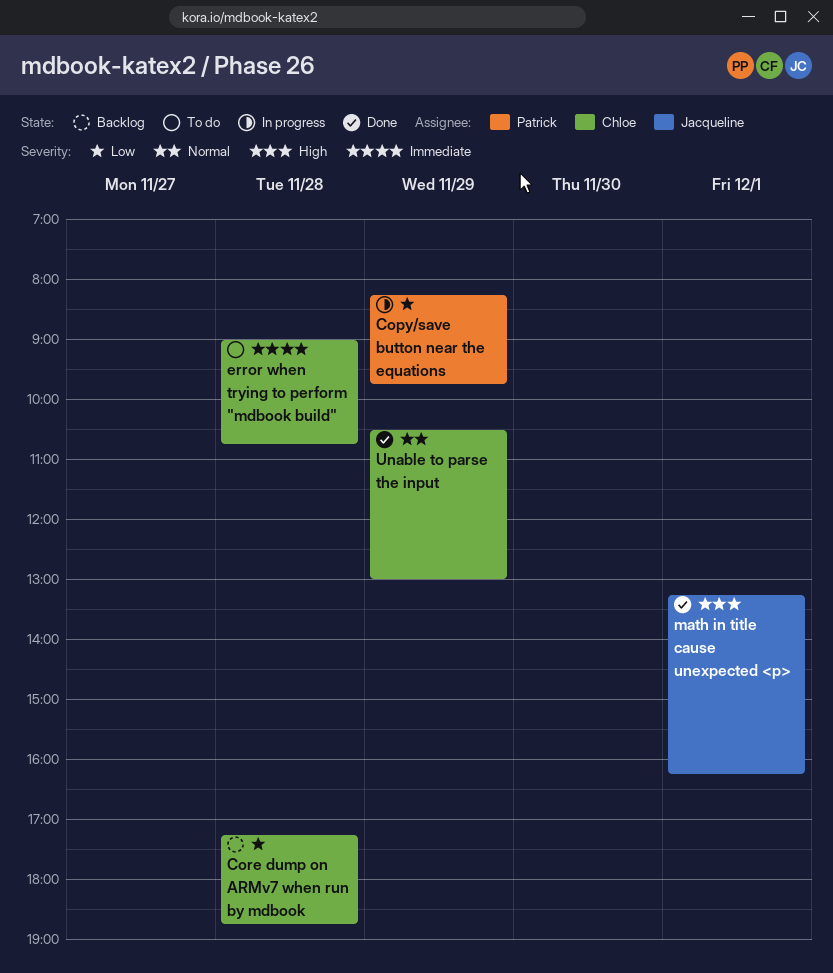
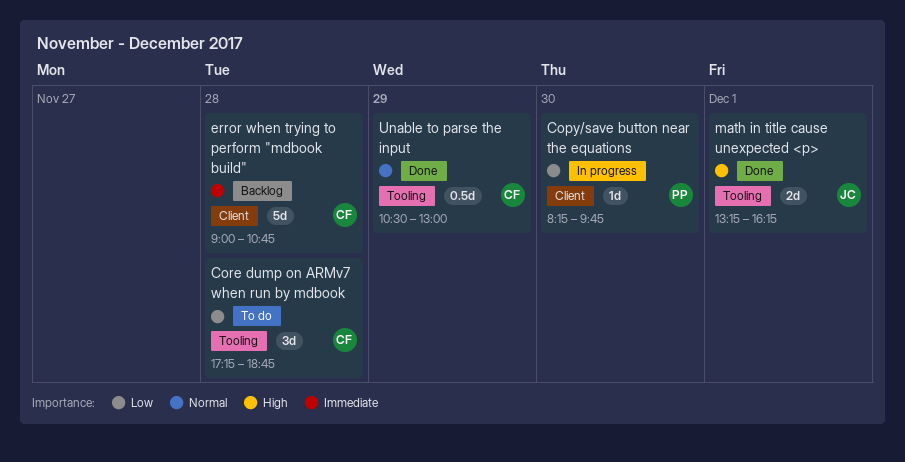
Copy/save button near the equations, day: Nov 29 -> Nov 30
Core dump on ARMv7 when run by mdbook, status: Backlog -> To do
error when trying to perform "mdbook build", status: To do -> Backlog

